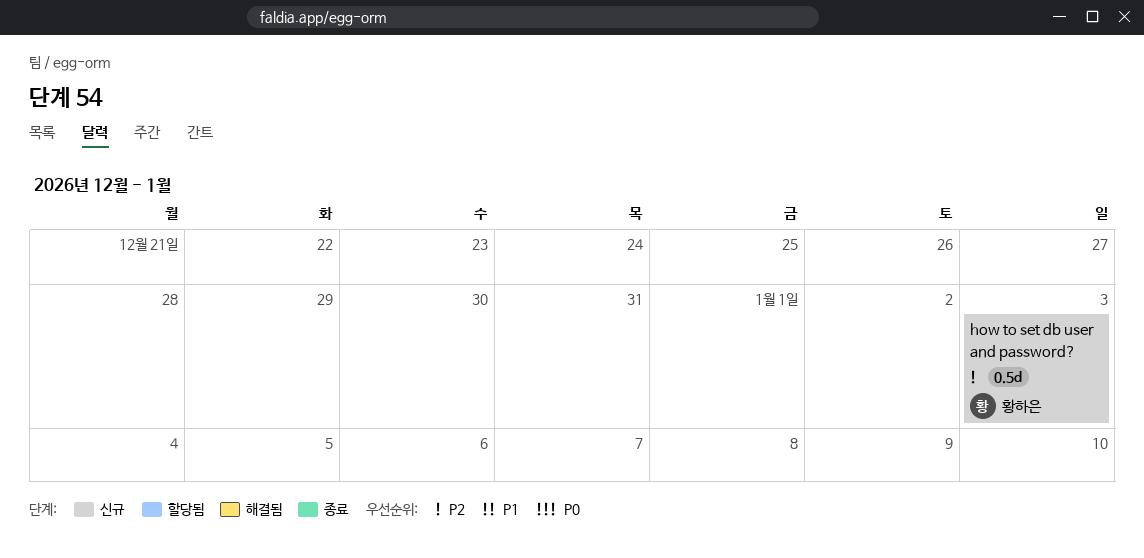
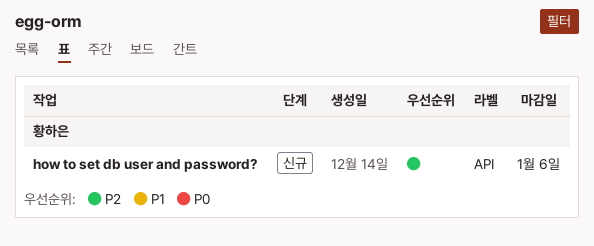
how to set db user and password?, due: Jan 3 -> Jan 6

